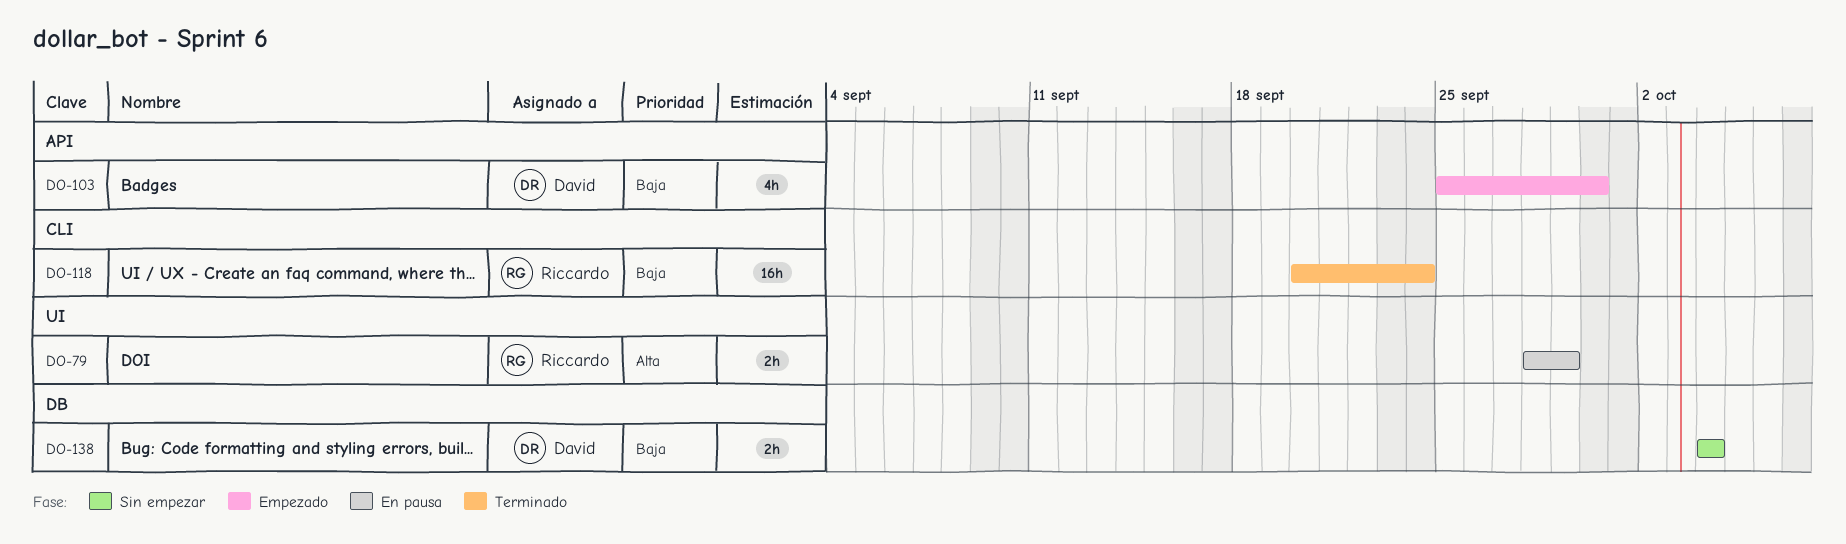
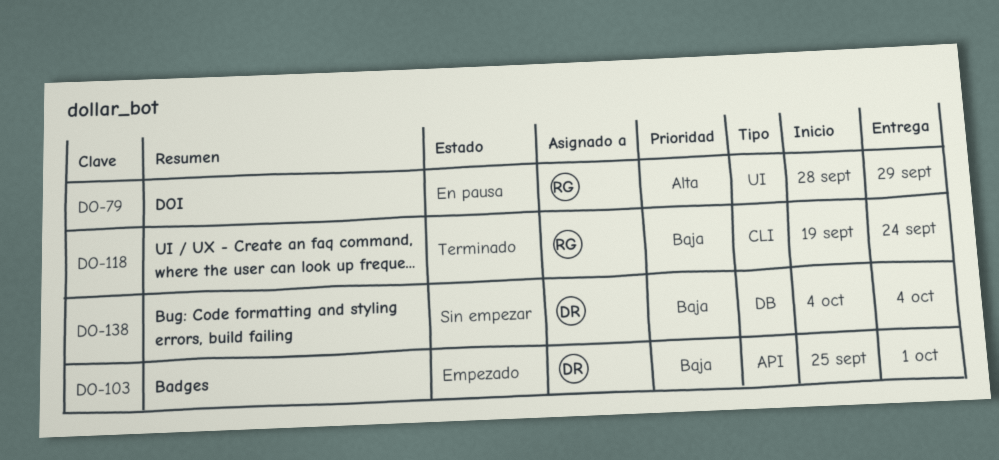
DO-103, due: Sep 30 -> Oct 1
DO-118, start: Sep 20 -> Sep 19

